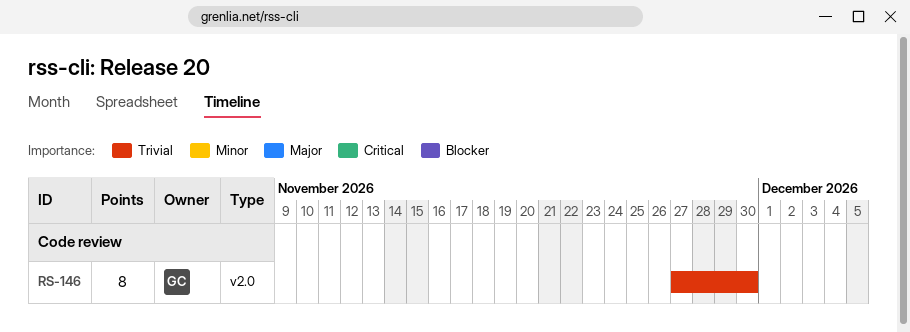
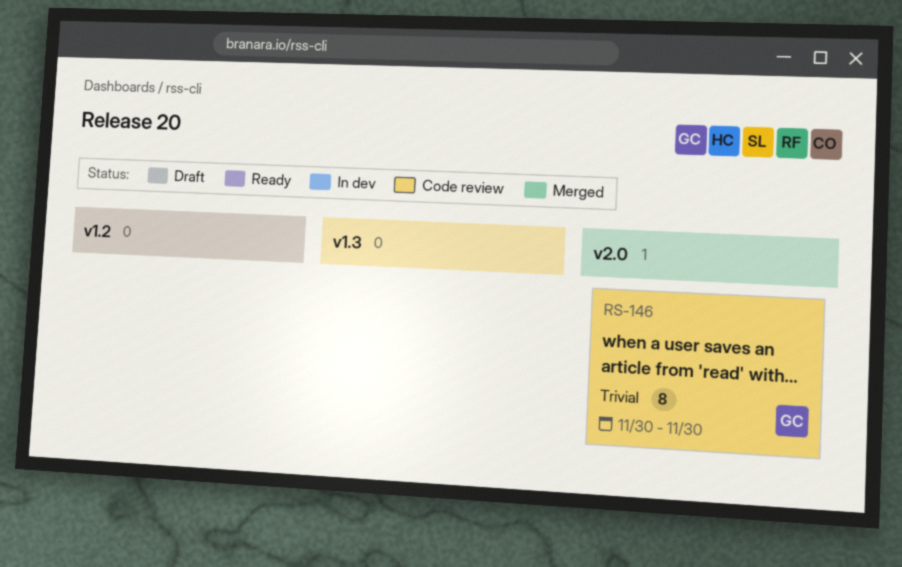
RS-146, start: Nov 27 -> Nov 30

